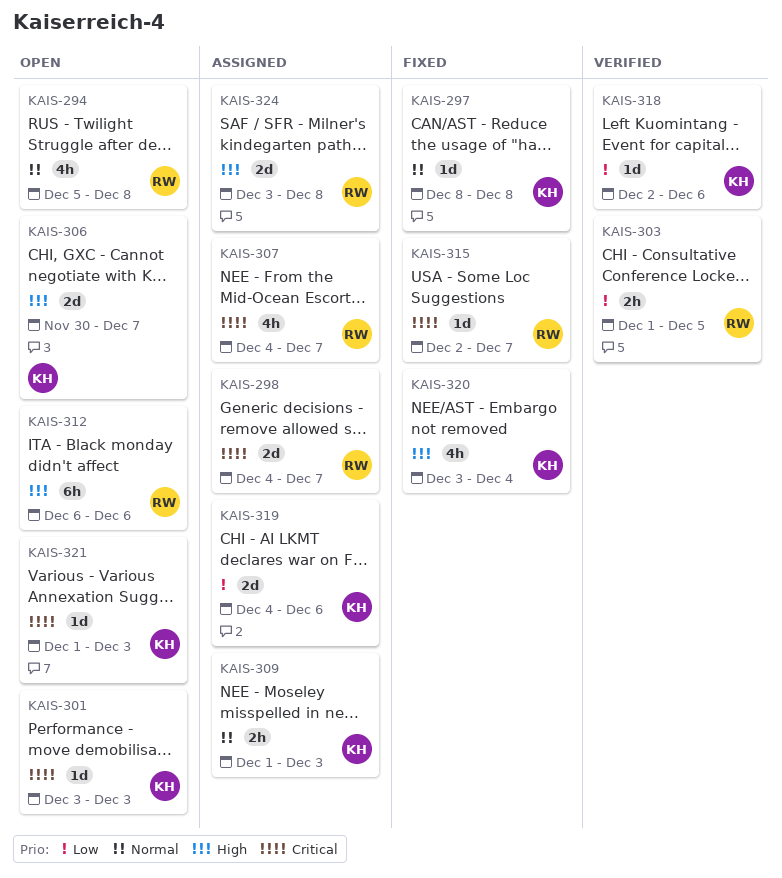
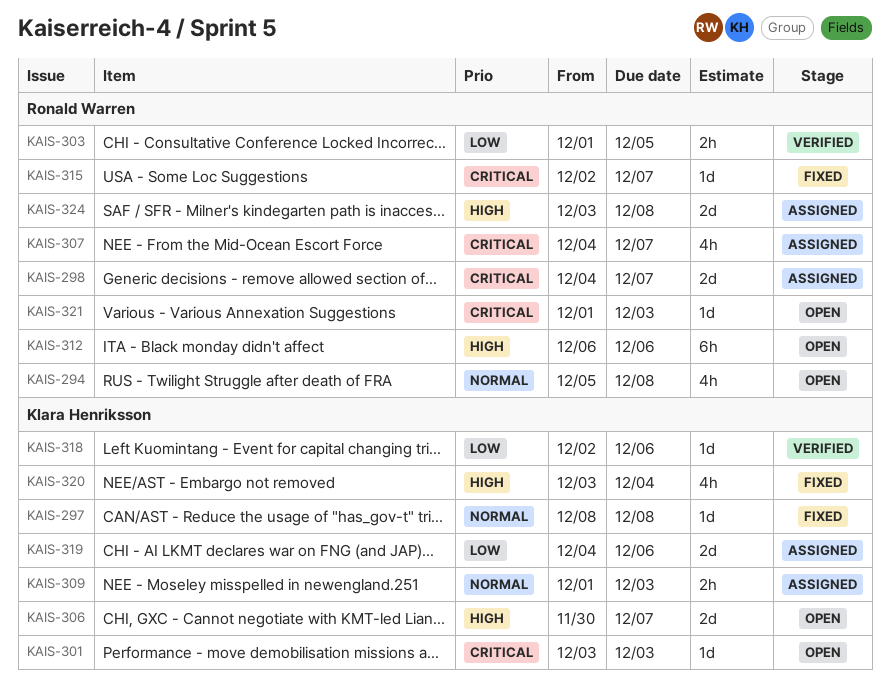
KAIS-321, owner: Klara Henriksson -> Ronald Warren

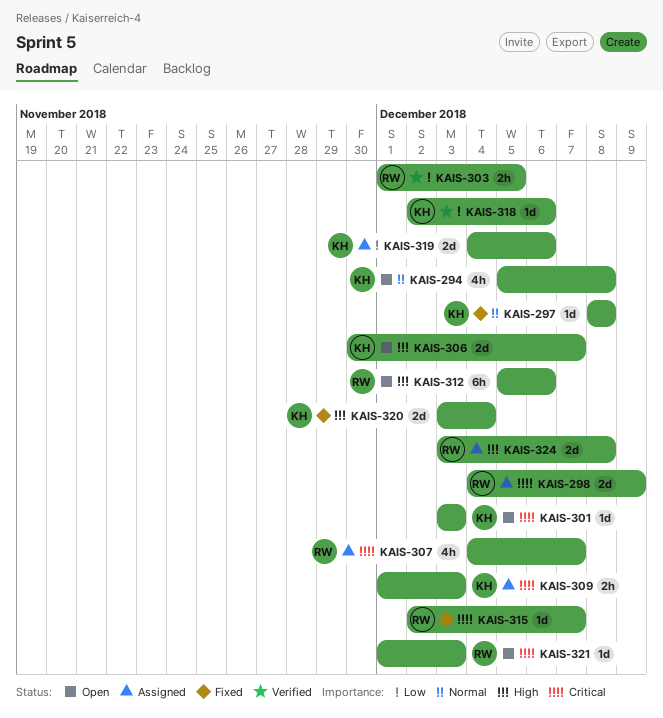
KAIS-294, owner: Ronald Warren -> Klara Henriksson
KAIS-298, due: Dec 7 -> Dec 9
KAIS-309, priority: Normal -> Critical
KAIS-312, start: Dec 6 -> Dec 5
KAIS-320, estimate: 4h -> 2d

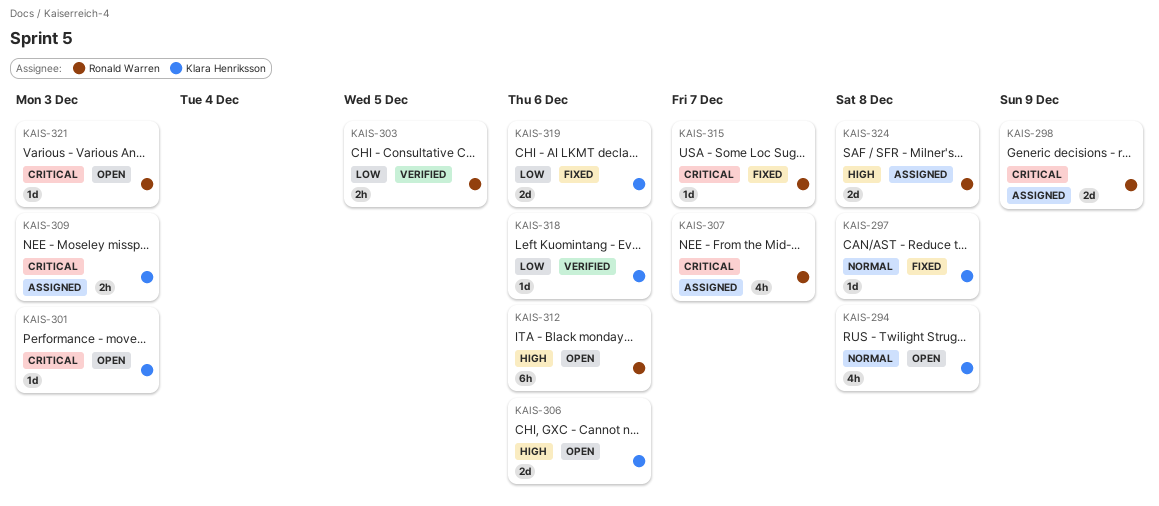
KAIS-306, due: Dec 7 -> Dec 6
KAIS-319, status: Assigned -> Fixed
KAIS-320: present -> none

